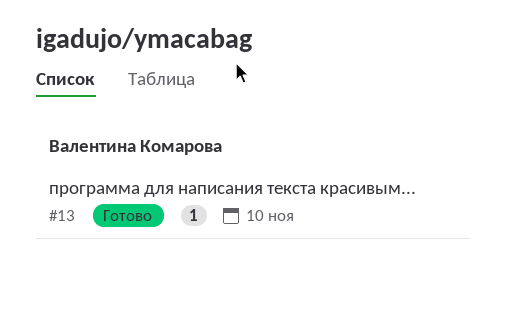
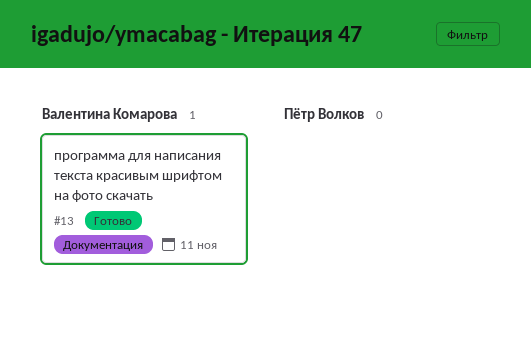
#13, due: Nov 10 -> Nov 11

